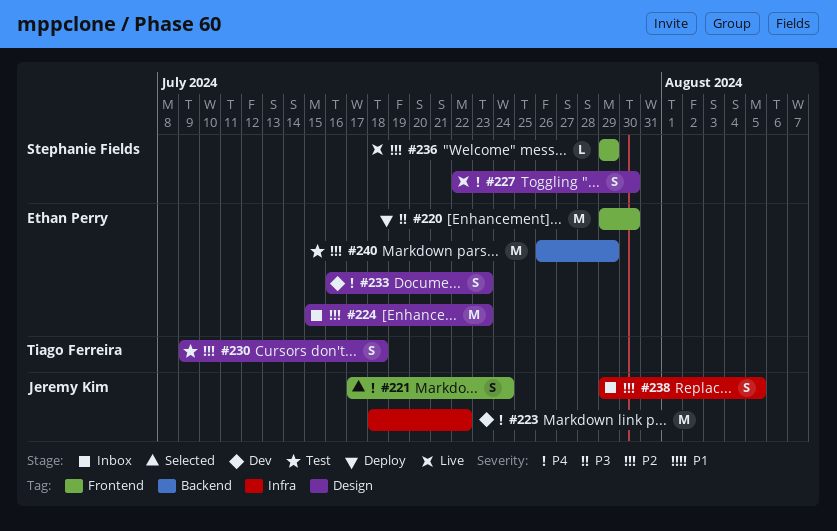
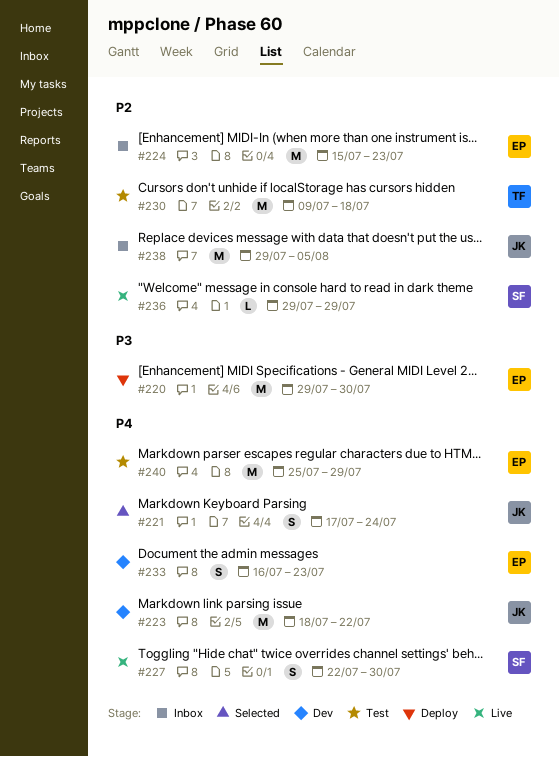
#230, estimate: S -> M
#238, estimate: S -> M
#240, priority: P2 -> P4
#240, start: Jul 26 -> Jul 25

